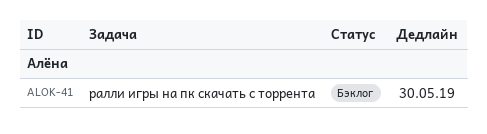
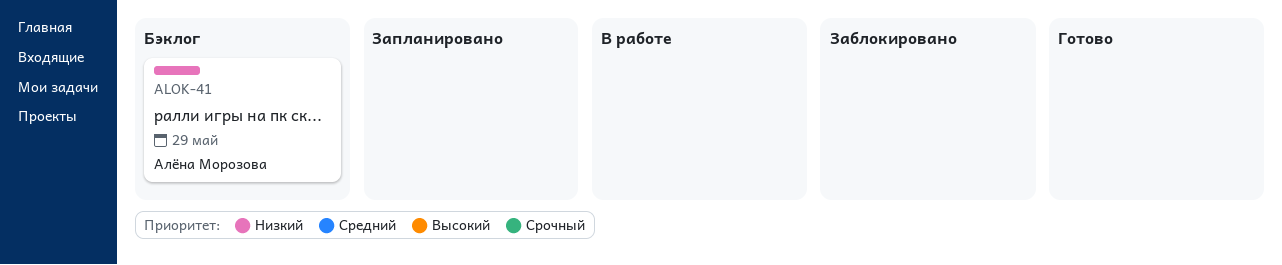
ALOK-41, due: May 30 -> May 29

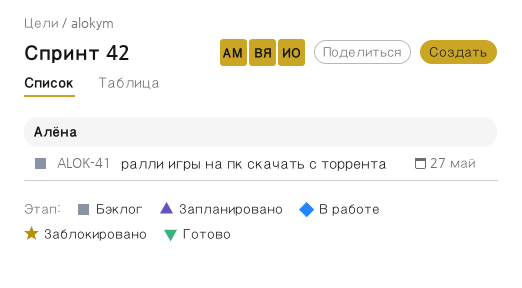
ALOK-41, due: May 29 -> May 27

